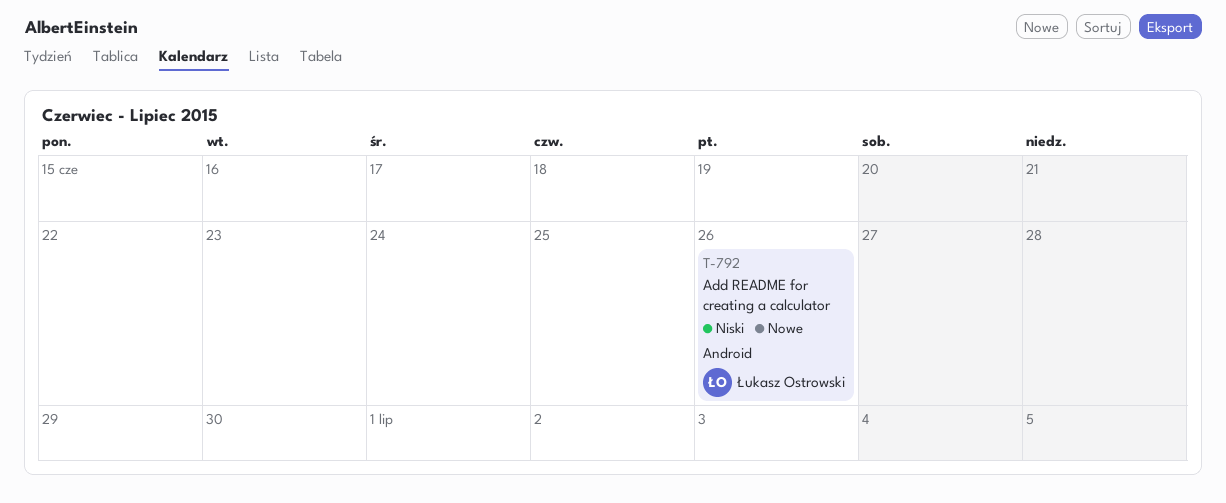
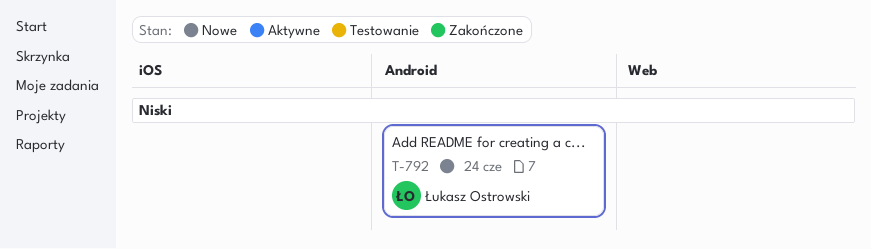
T-792, due: Jun 26 -> Jun 24

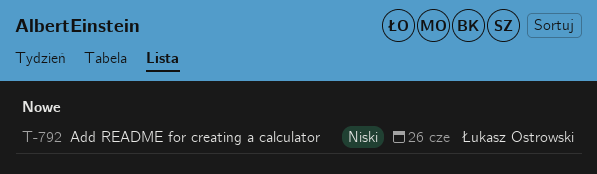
T-792, due: Jun 24 -> Jun 26

